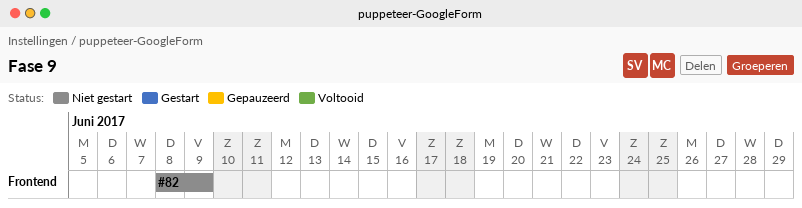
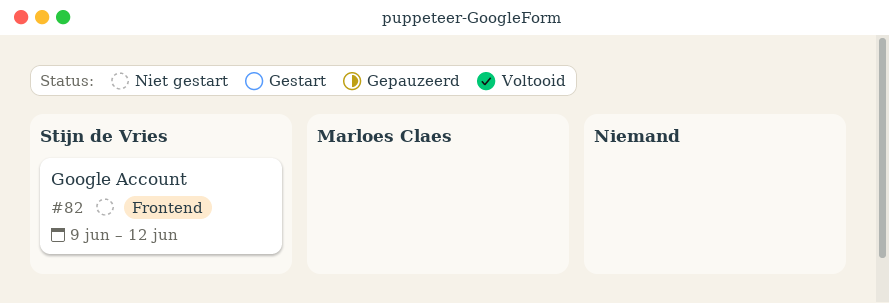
#82, start: Jun 8 -> Jun 9
#82, due: Jun 9 -> Jun 12

